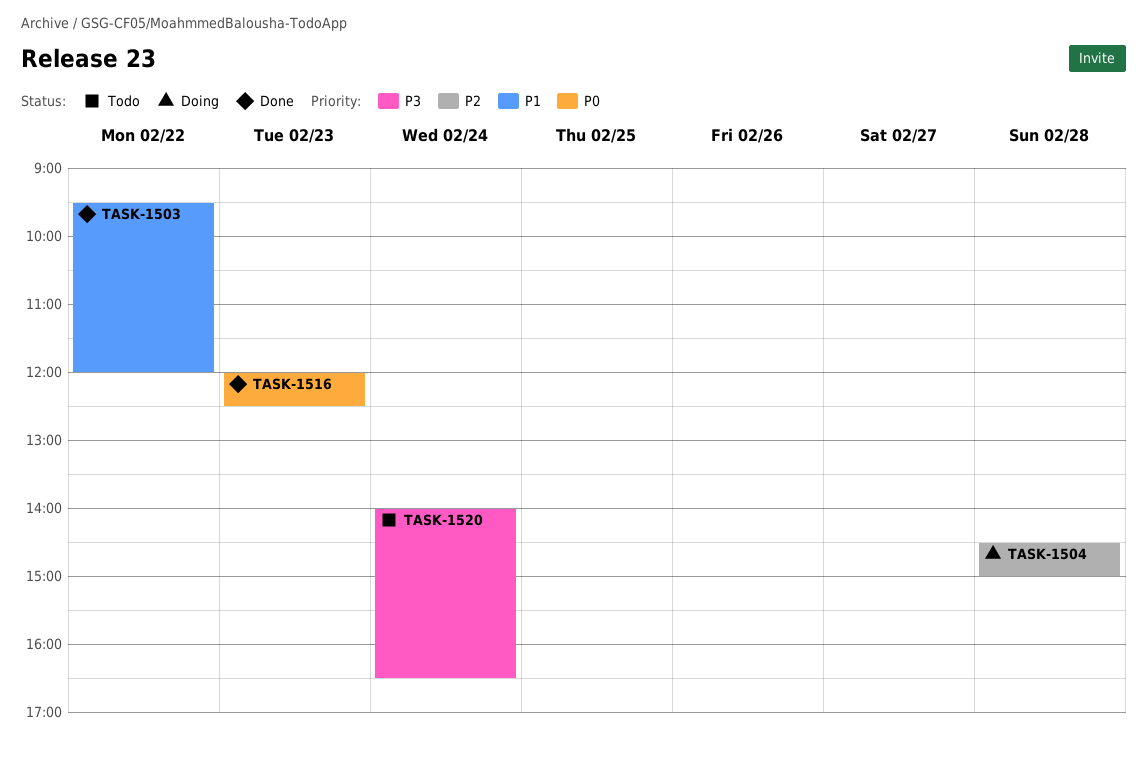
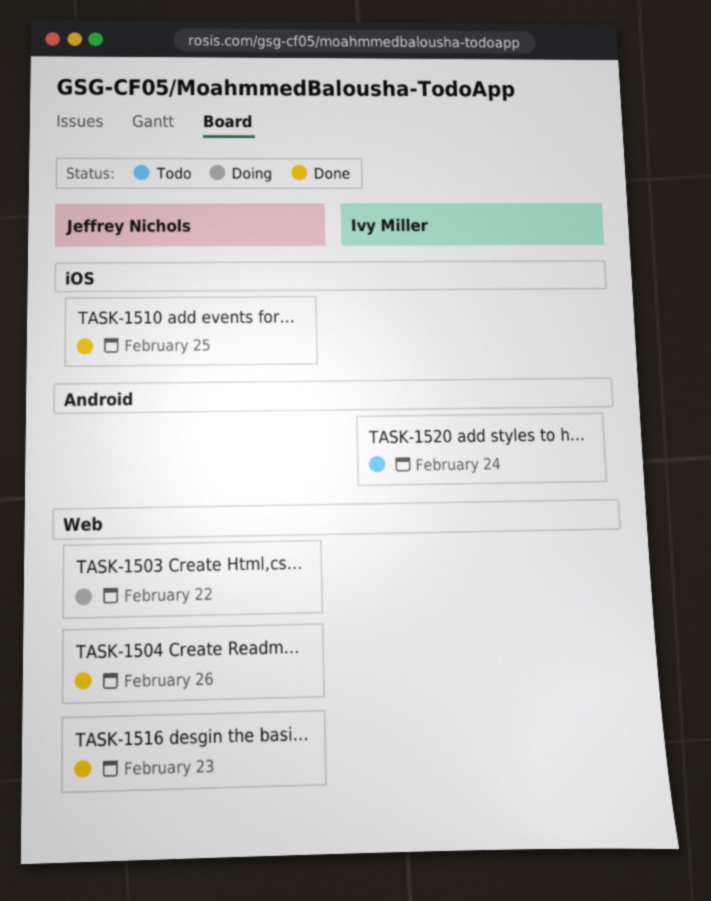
TASK-1503, status: Done -> Doing
TASK-1504, status: Doing -> Done
TASK-1504, day: Feb 28 -> Feb 26
TASK-1510: none -> present

